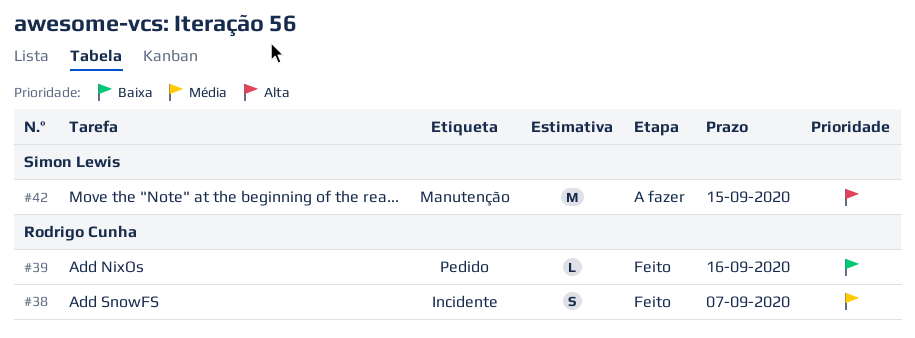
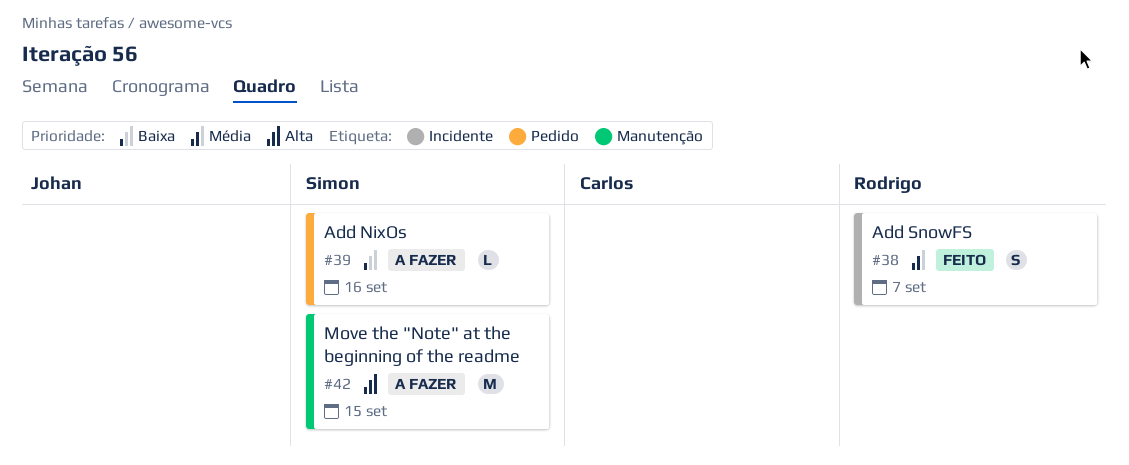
#39, status: Feito -> A fazer
#39, owner: Rodrigo Cunha -> Simon Lewis

